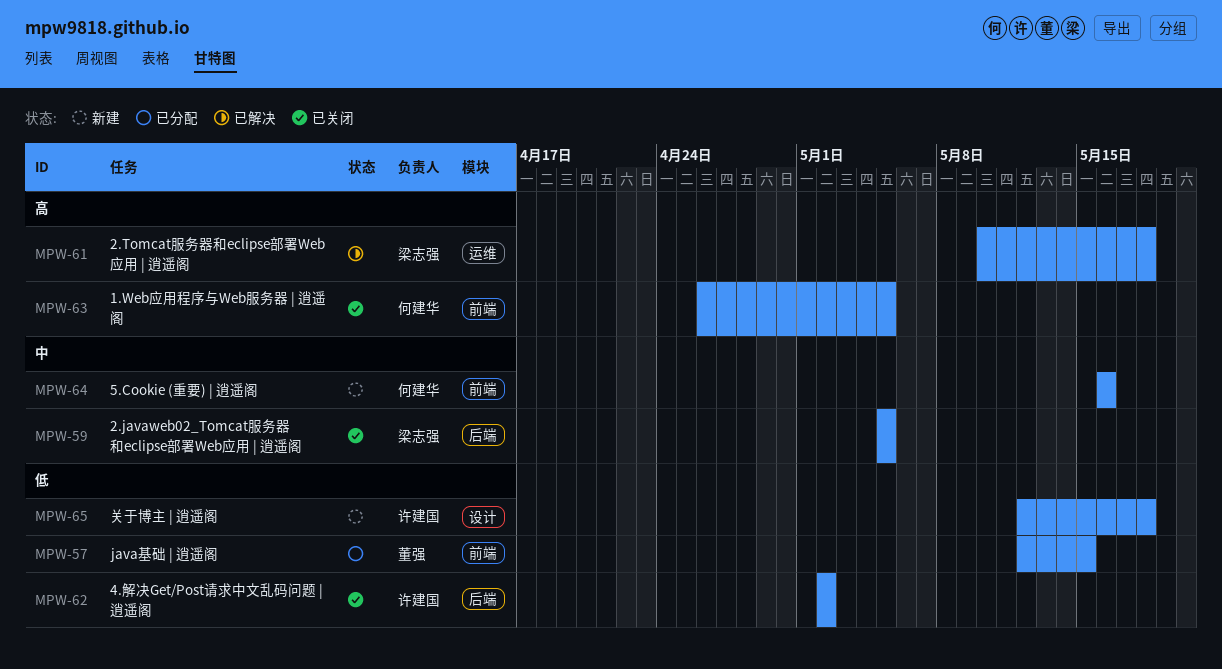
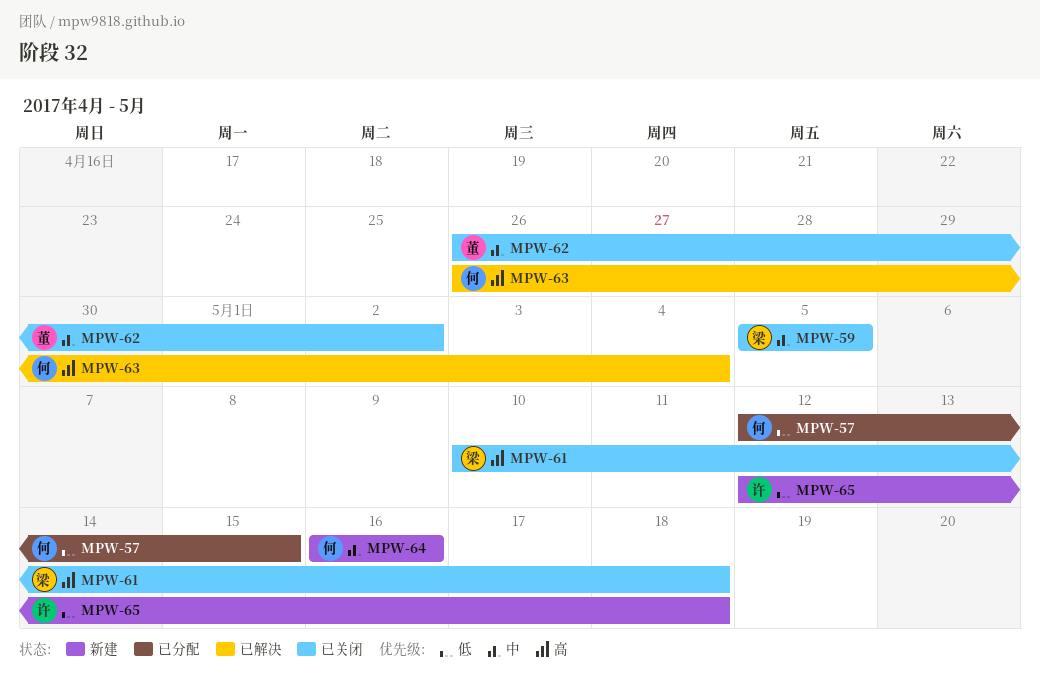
MPW-57, owner: 董强 -> 何建华
MPW-61, status: 已解决 -> 已关闭
MPW-62, owner: 许建国 -> 董强
MPW-62, priority: 低 -> 中
MPW-62, start: May 2 -> Apr 26
MPW-63, status: 已关闭 -> 已解决
MPW-63, due: May 5 -> May 4

